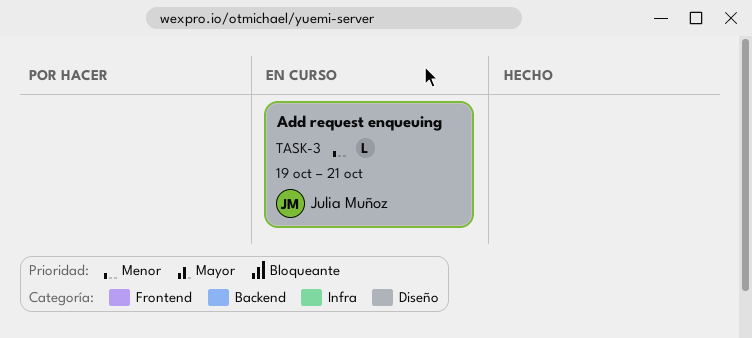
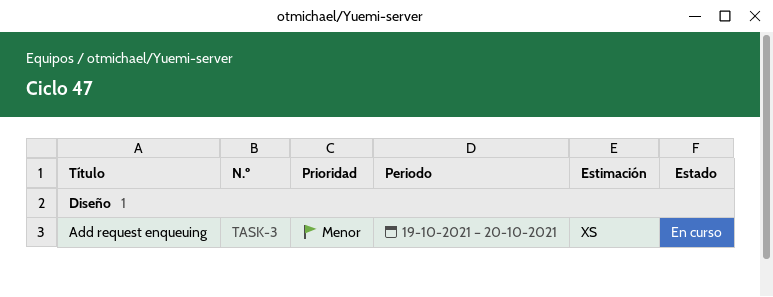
TASK-3, estimate: L -> XS
TASK-3, due: Oct 21 -> Oct 20

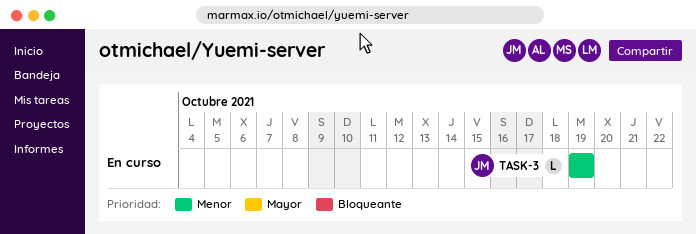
TASK-3, estimate: XS -> L
TASK-3, due: Oct 20 -> Oct 19

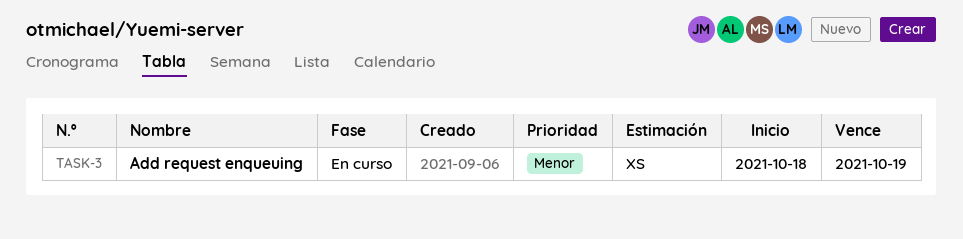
TASK-3, estimate: L -> XS
TASK-3, start: Oct 19 -> Oct 18

